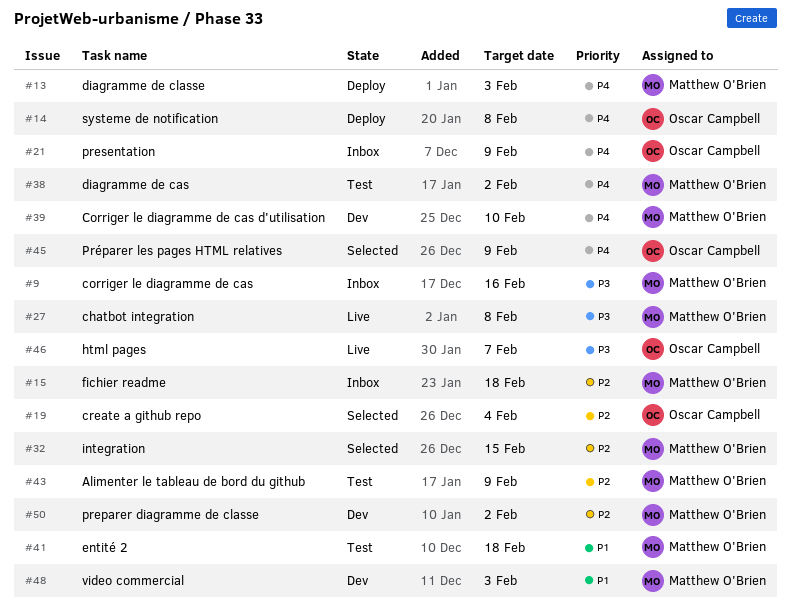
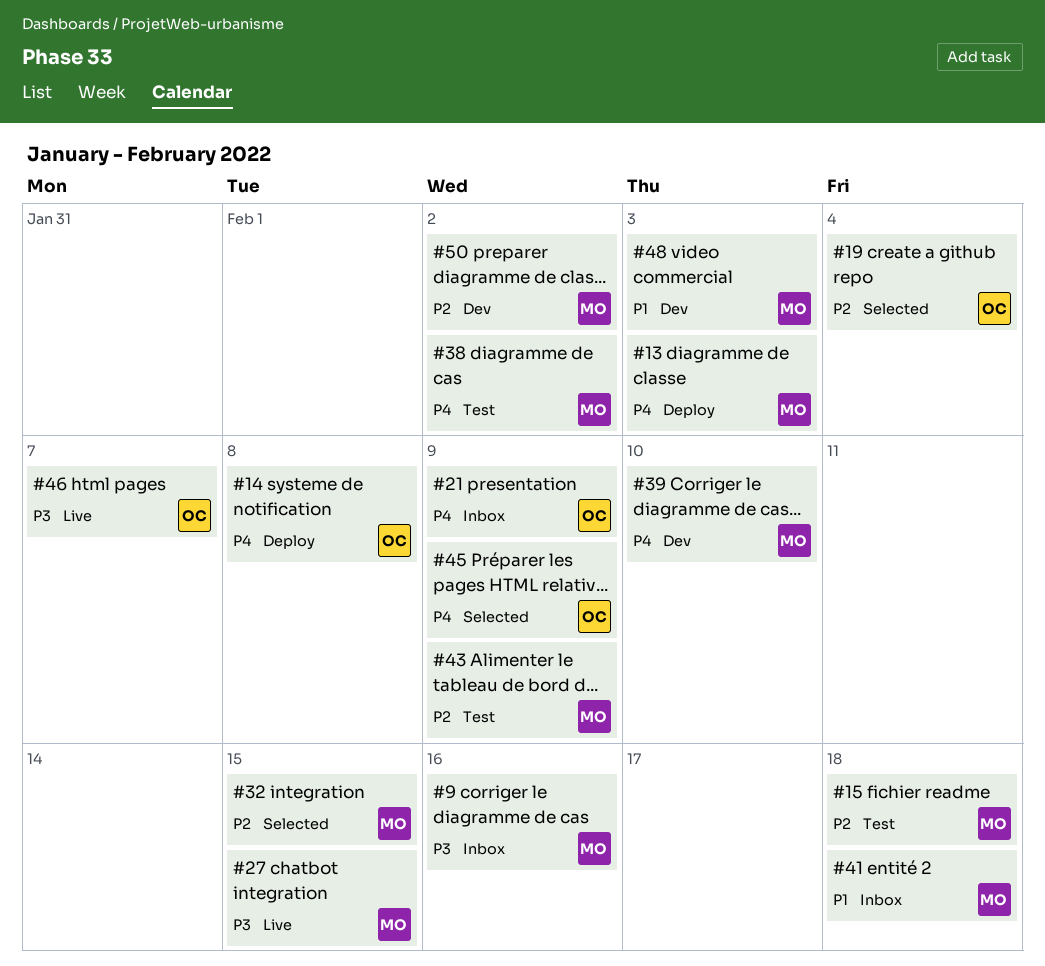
#15, status: Inbox -> Test
#27, due: Feb 8 -> Feb 15
#41, status: Test -> Inbox

